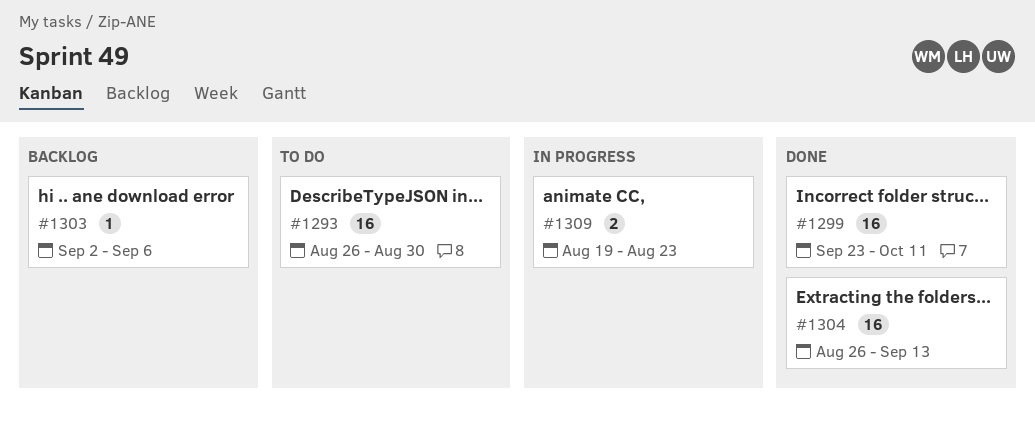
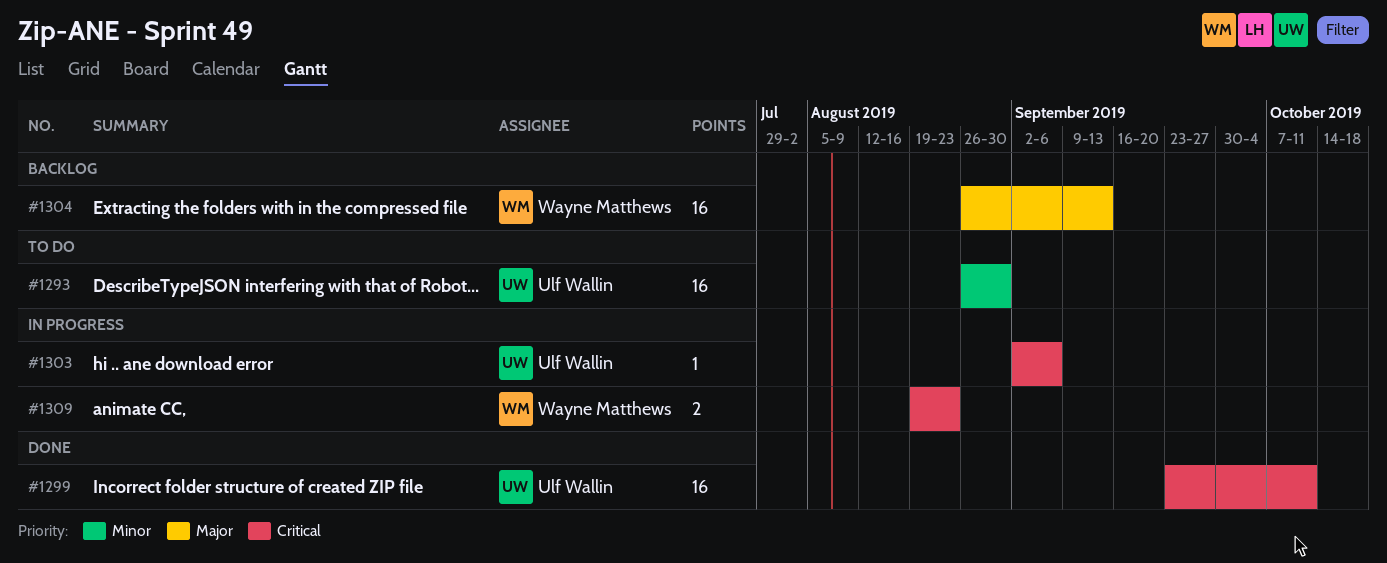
#1303, status: Backlog -> In progress
#1304, status: Done -> Backlog

